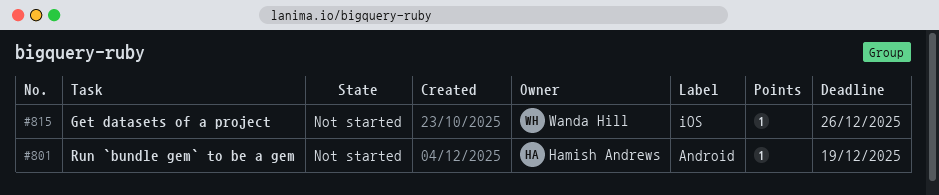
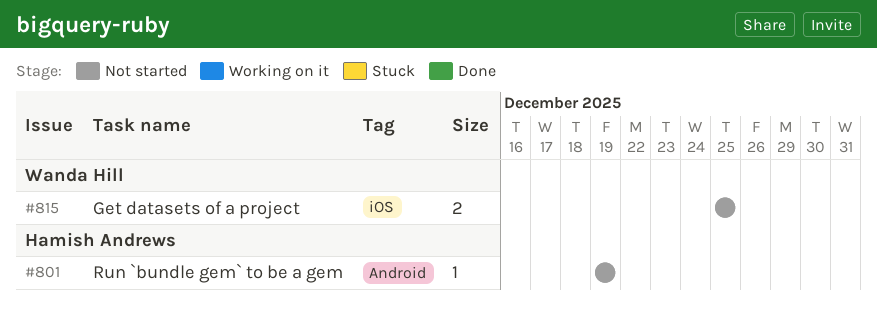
#815, estimate: 1 -> 2
#815, due: Dec 26 -> Dec 25

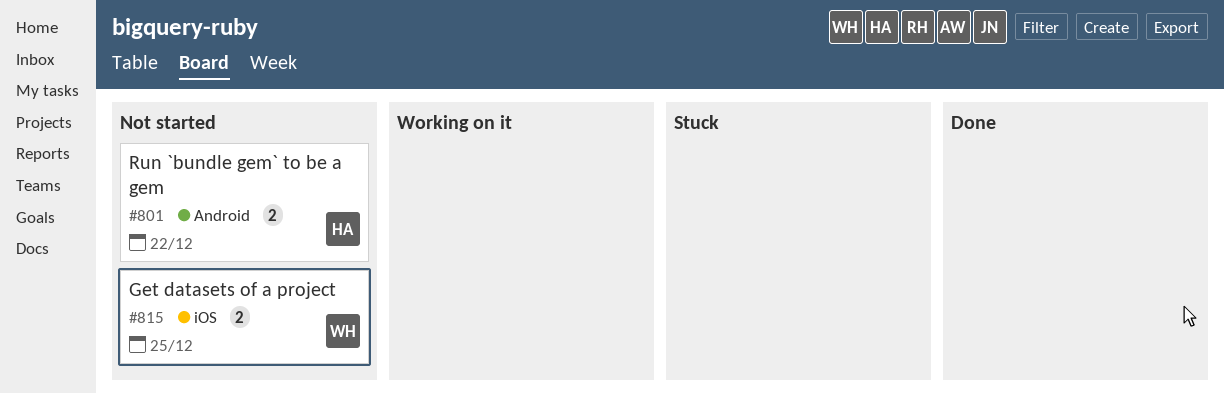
#801, estimate: 1 -> 2
#801, due: Dec 19 -> Dec 22

